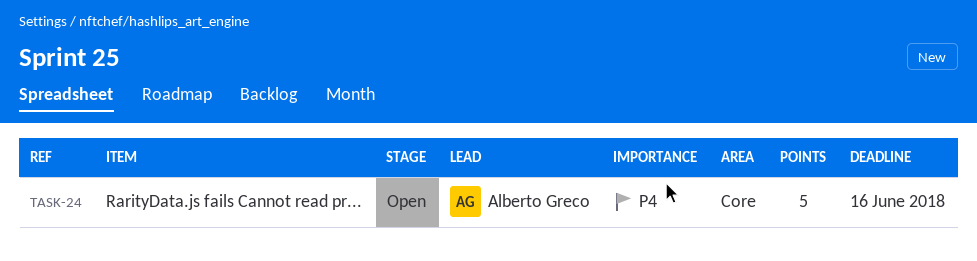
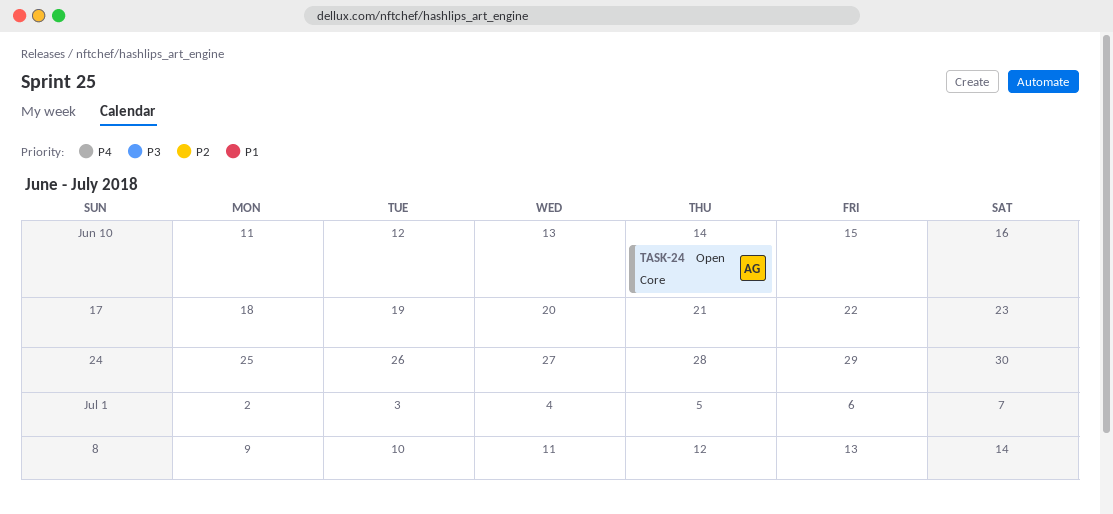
TASK-24, due: Jun 16 -> Jun 14

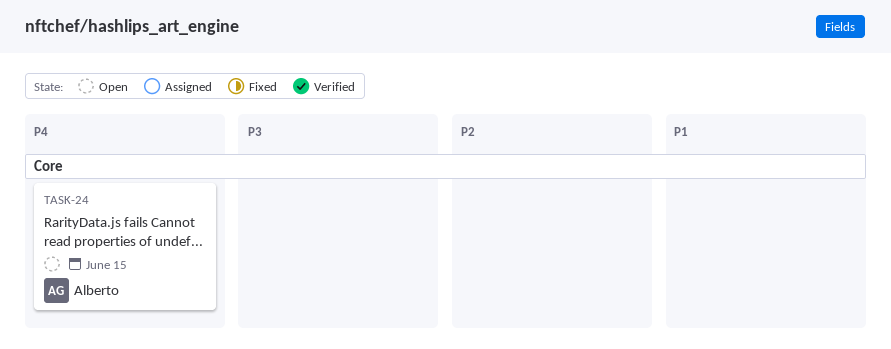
TASK-24, due: Jun 14 -> Jun 15

